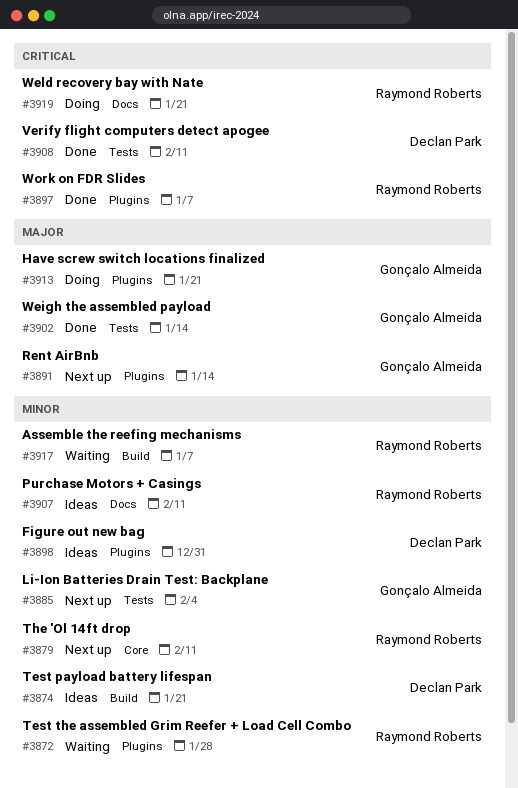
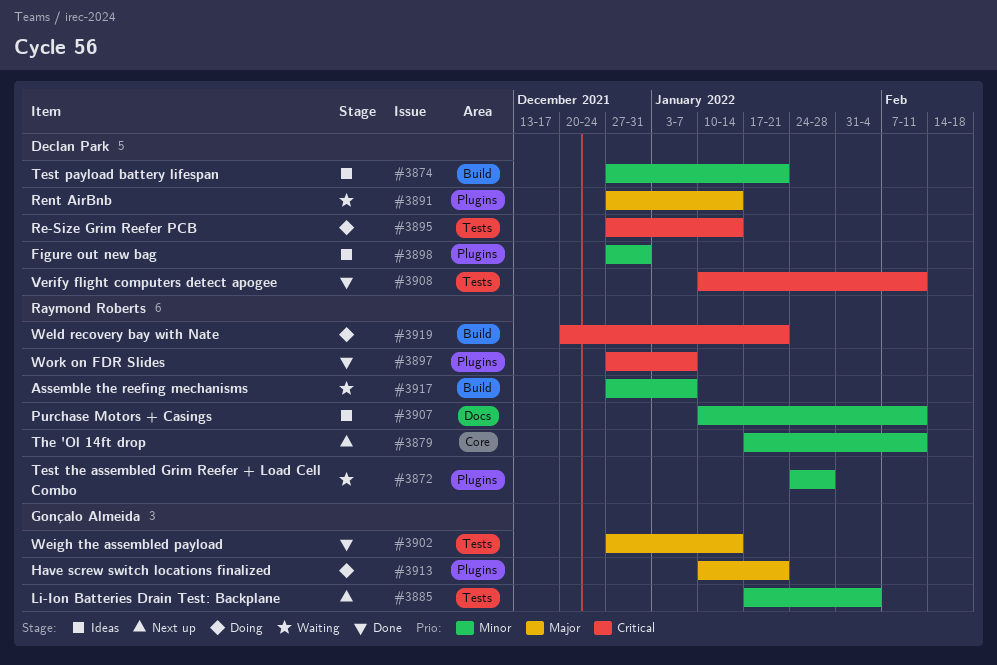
#3891, status: Next up -> Waiting
#3891, owner: Gonçalo Almeida -> Declan Park
#3895: none -> present
#3919, label: Docs -> Build

